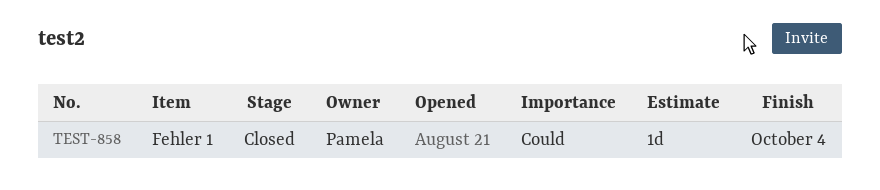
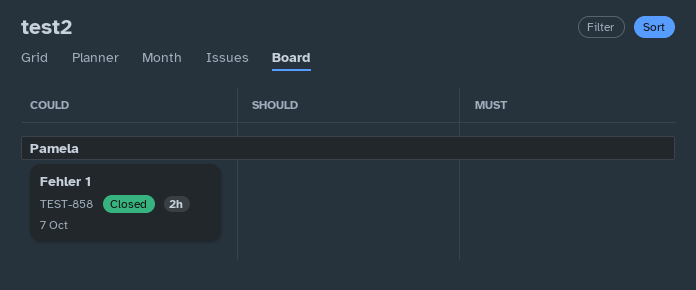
TEST-858, estimate: 1d -> 2h
TEST-858, due: Oct 4 -> Oct 7

